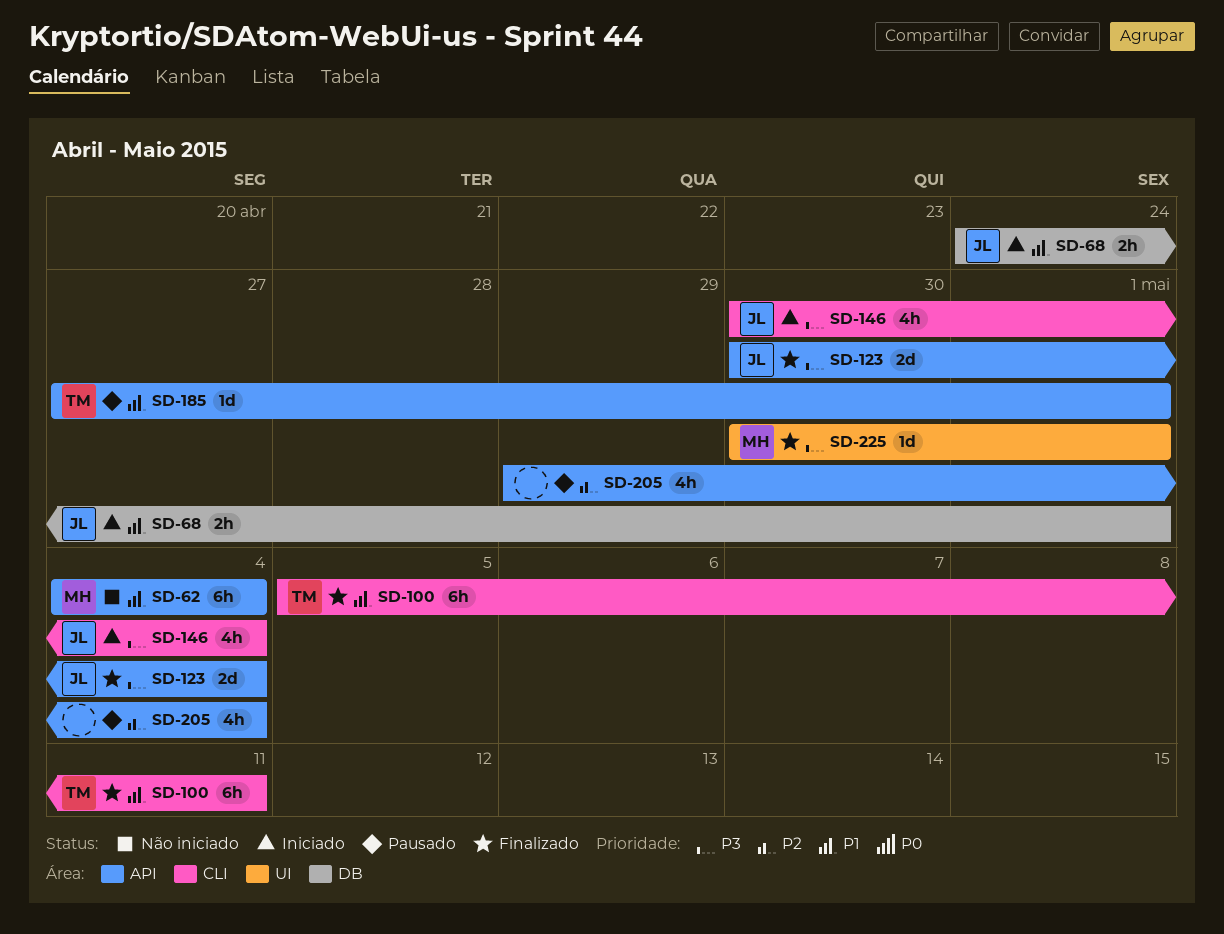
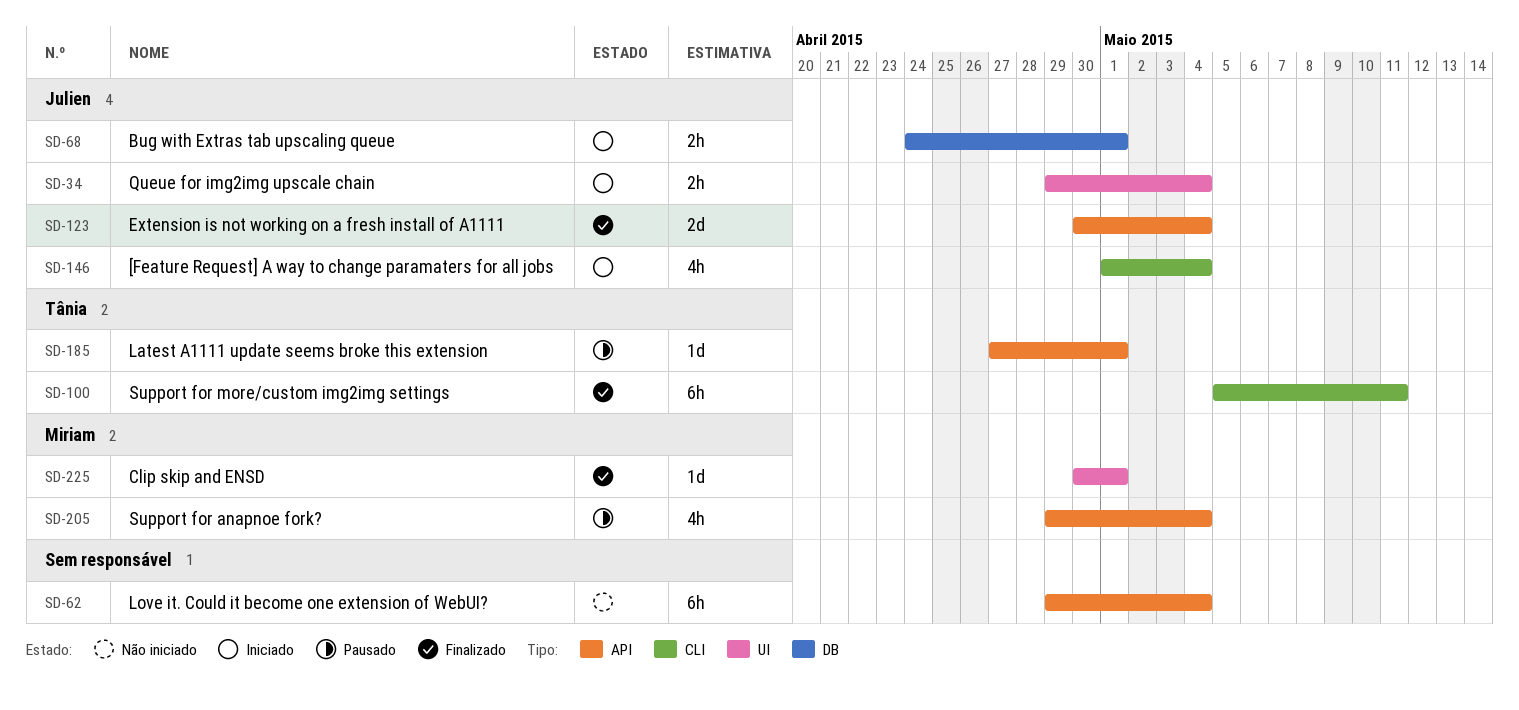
SD-34: none -> present
SD-62, owner: Miriam -> none
SD-62, start: May 4 -> Apr 29
SD-146, start: Apr 30 -> May 1
SD-205, owner: none -> Miriam

